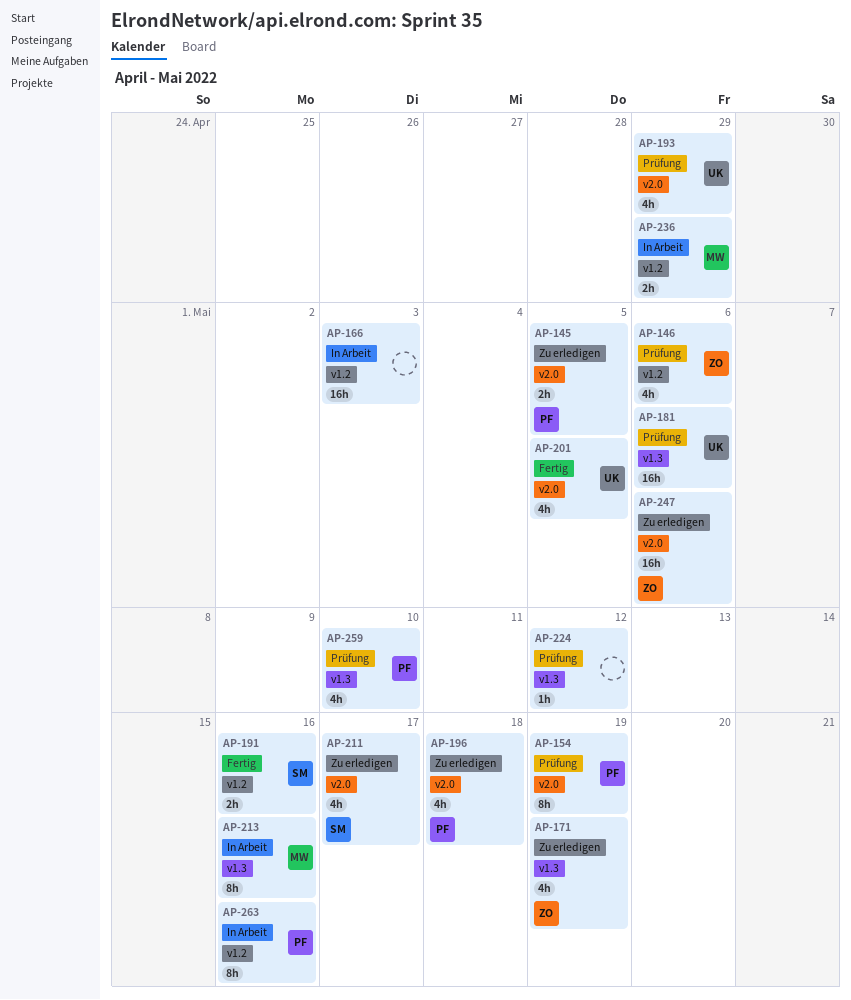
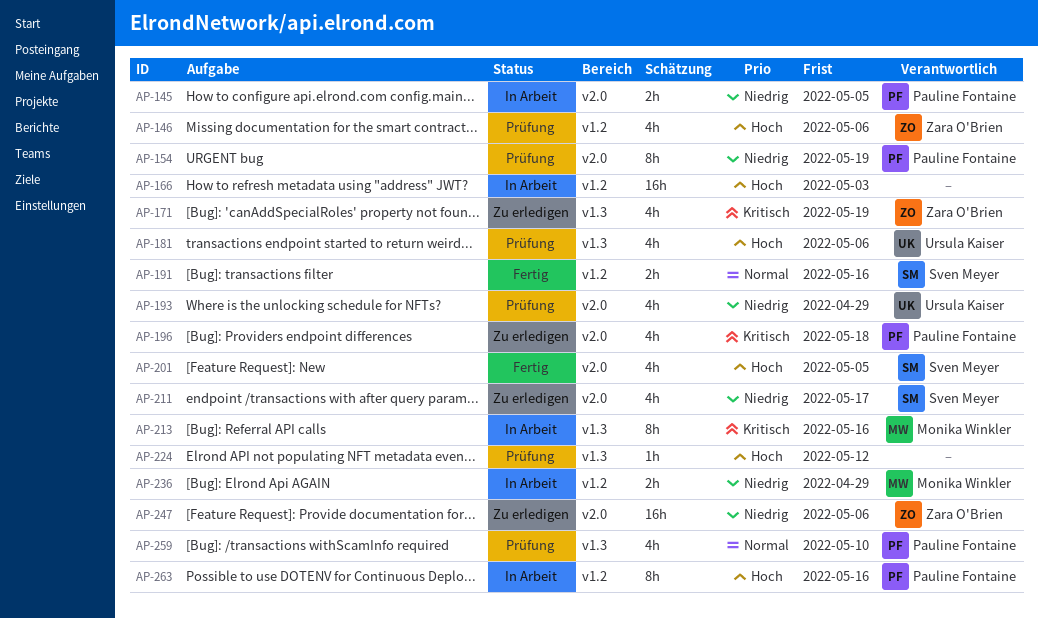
AP-145, status: Zu erledigen -> In Arbeit
AP-181, estimate: 16h -> 4h
AP-201, owner: Ursula Kaiser -> Sven Meyer

